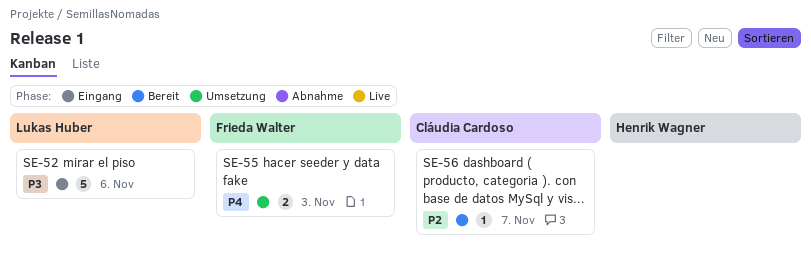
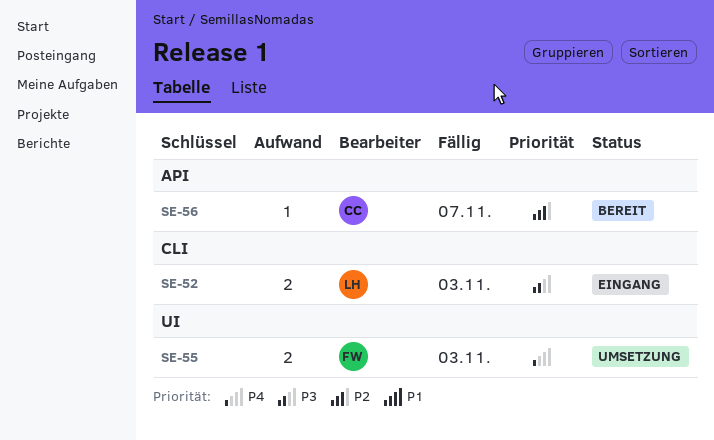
SE-52, estimate: 5 -> 2
SE-52, due: Nov 6 -> Nov 3

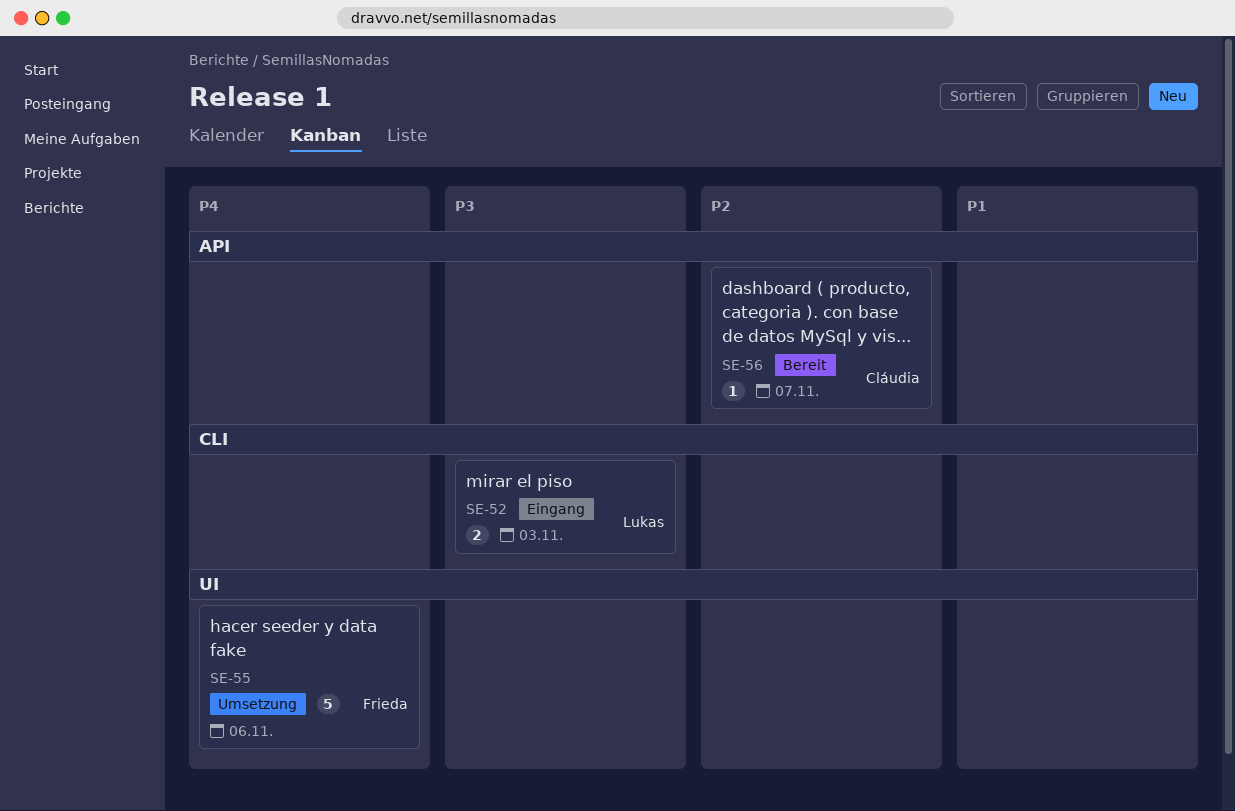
SE-55, estimate: 2 -> 5
SE-55, due: Nov 3 -> Nov 6

